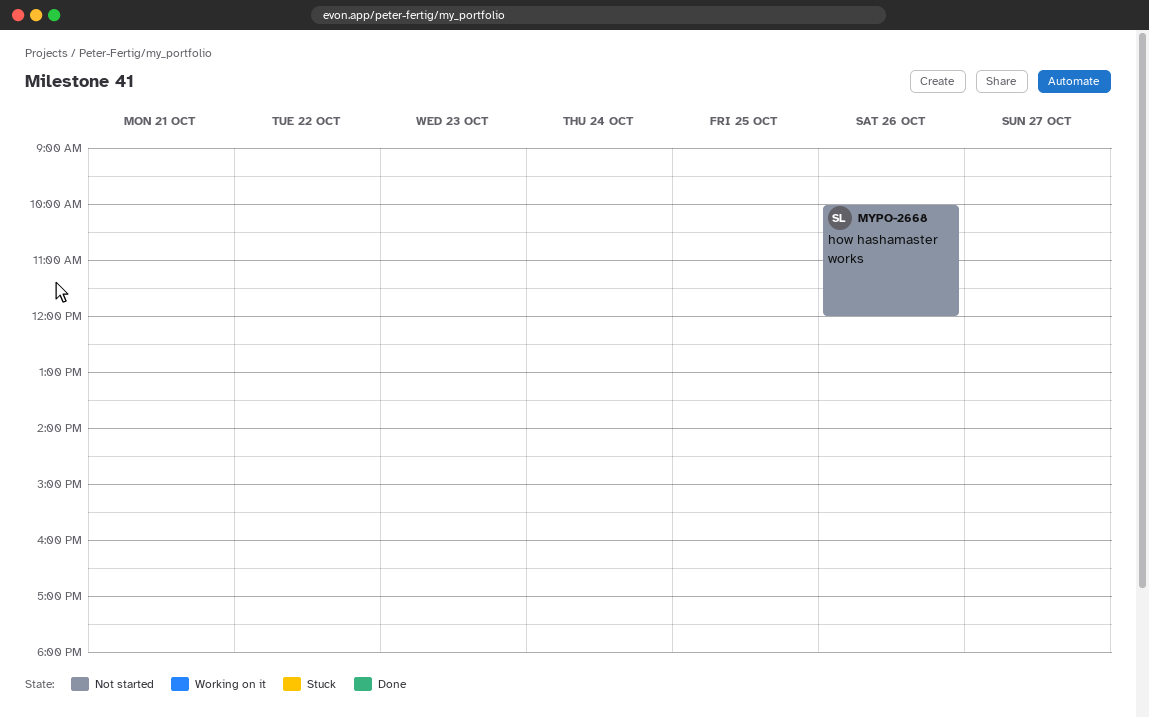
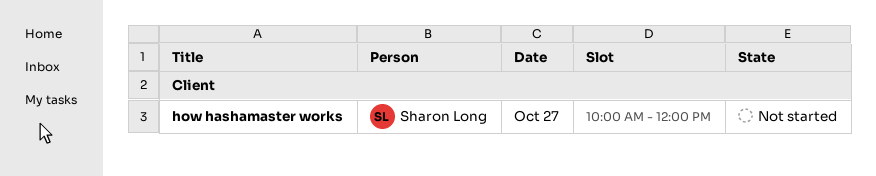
how hashamaster works, day: Oct 26 -> Oct 27

